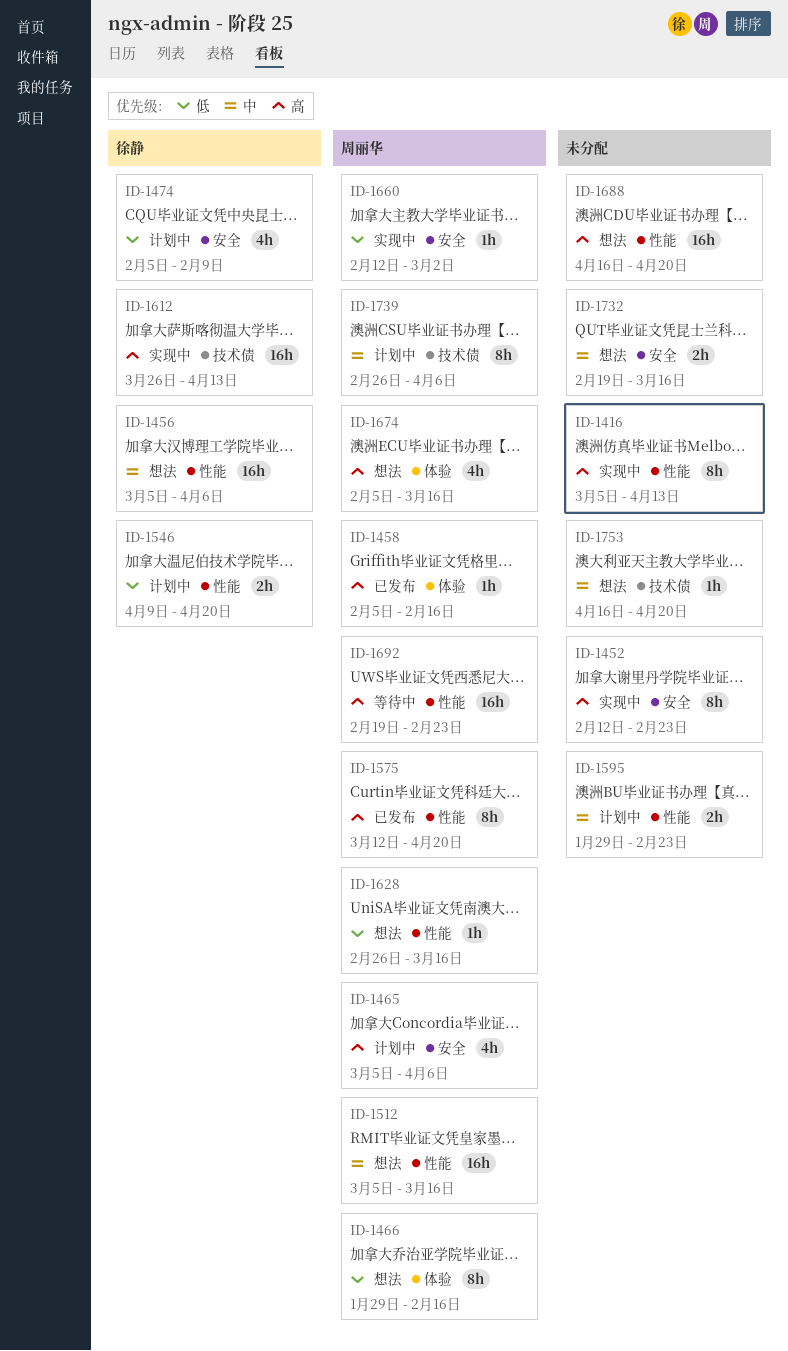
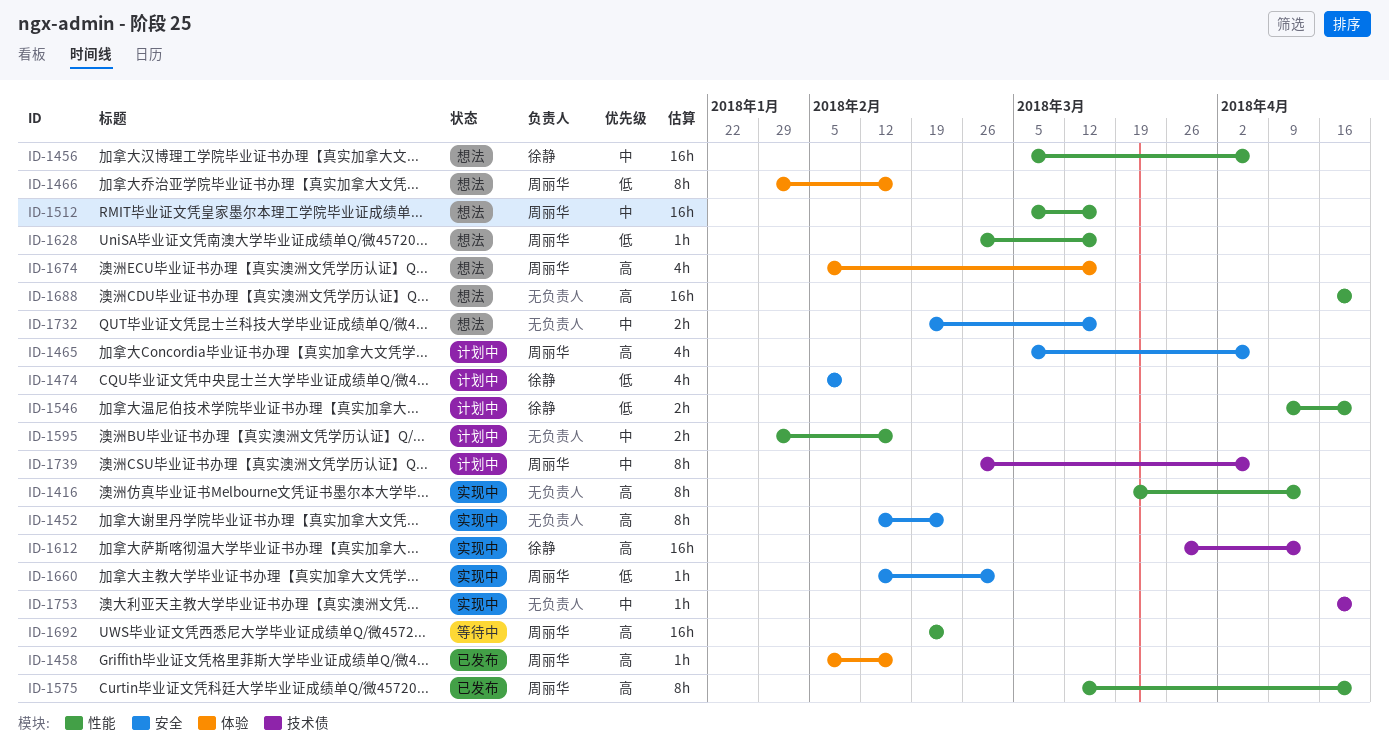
ID-1416, start: Mar 5 -> Mar 19
ID-1595, due: Feb 23 -> Feb 16
ID-1753, status: 想法 -> 实现中

